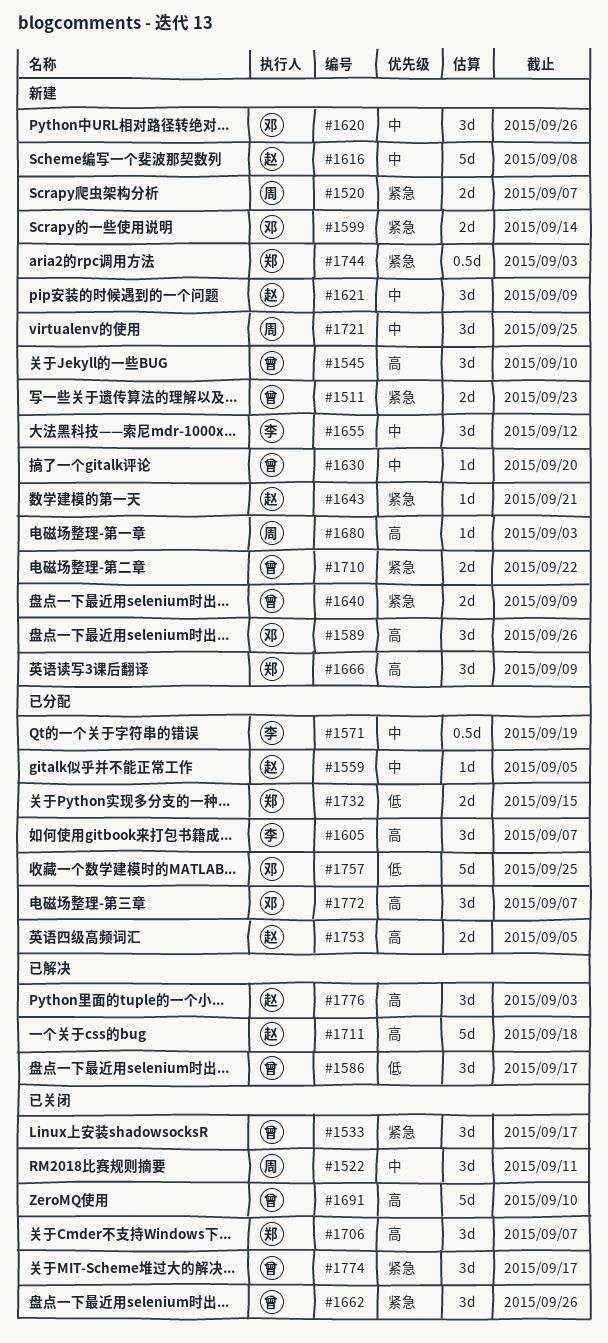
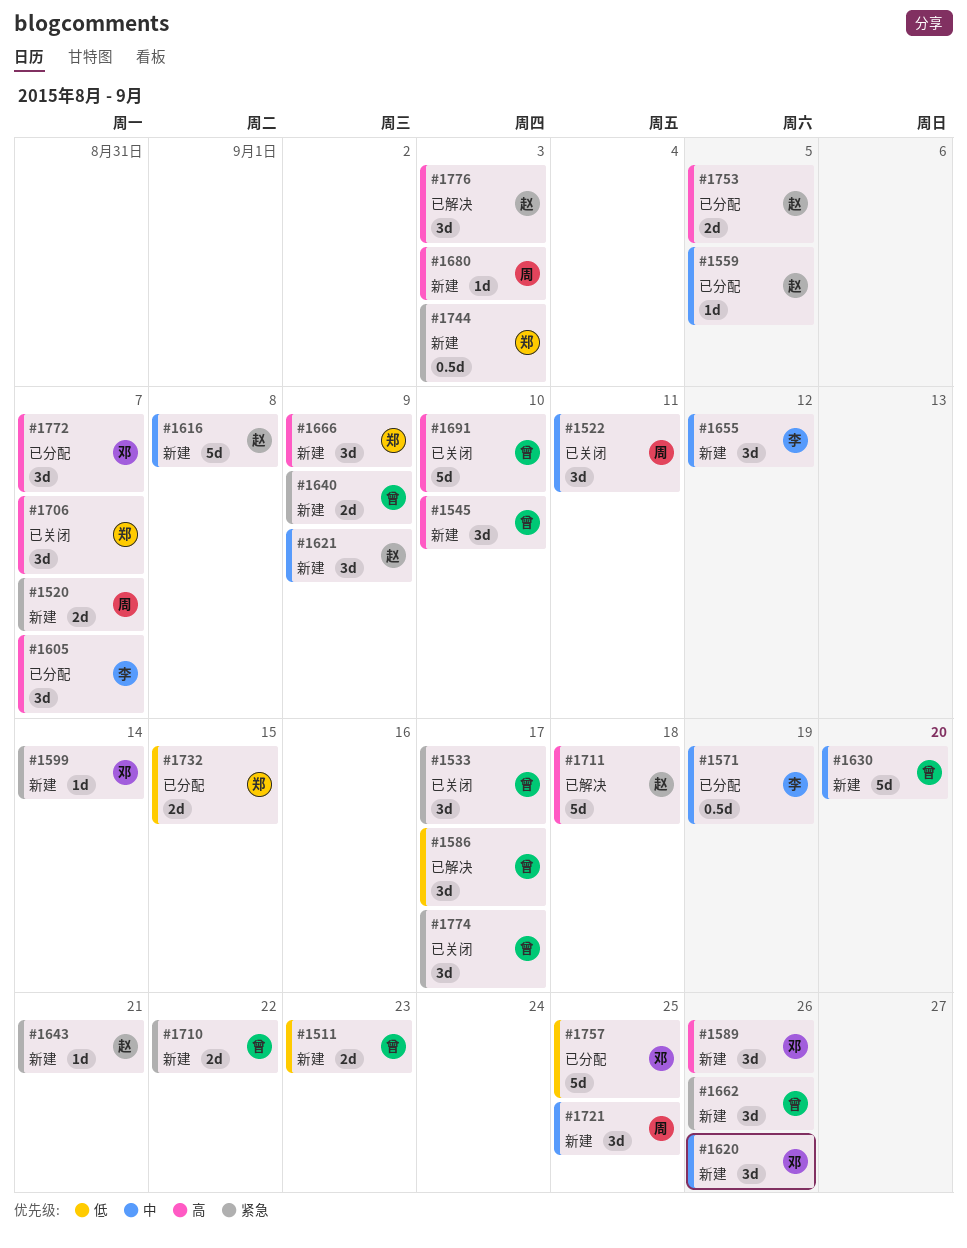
#1511, priority: 紧急 -> 低
#1599, estimate: 2d -> 1d
#1630, estimate: 1d -> 5d
#1662, status: 已关闭 -> 新建

